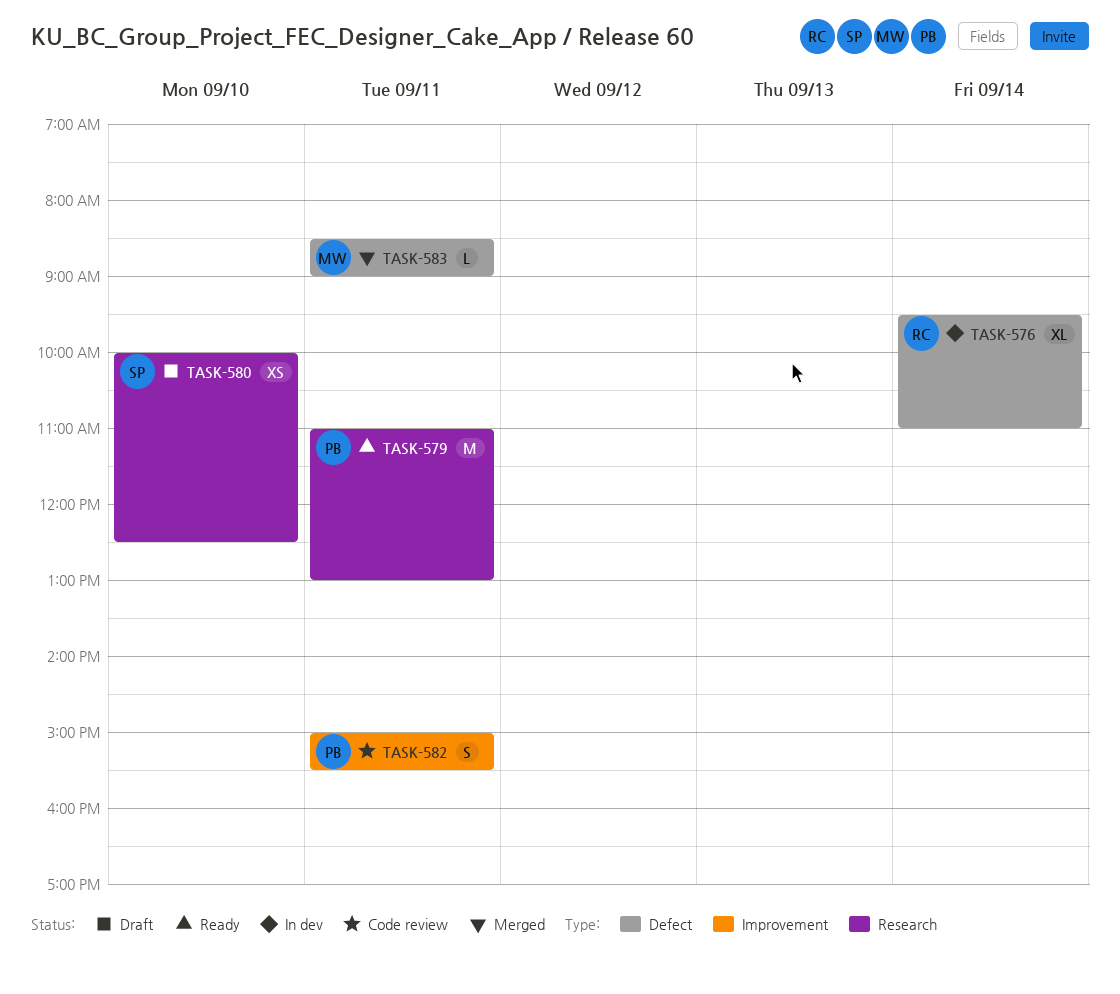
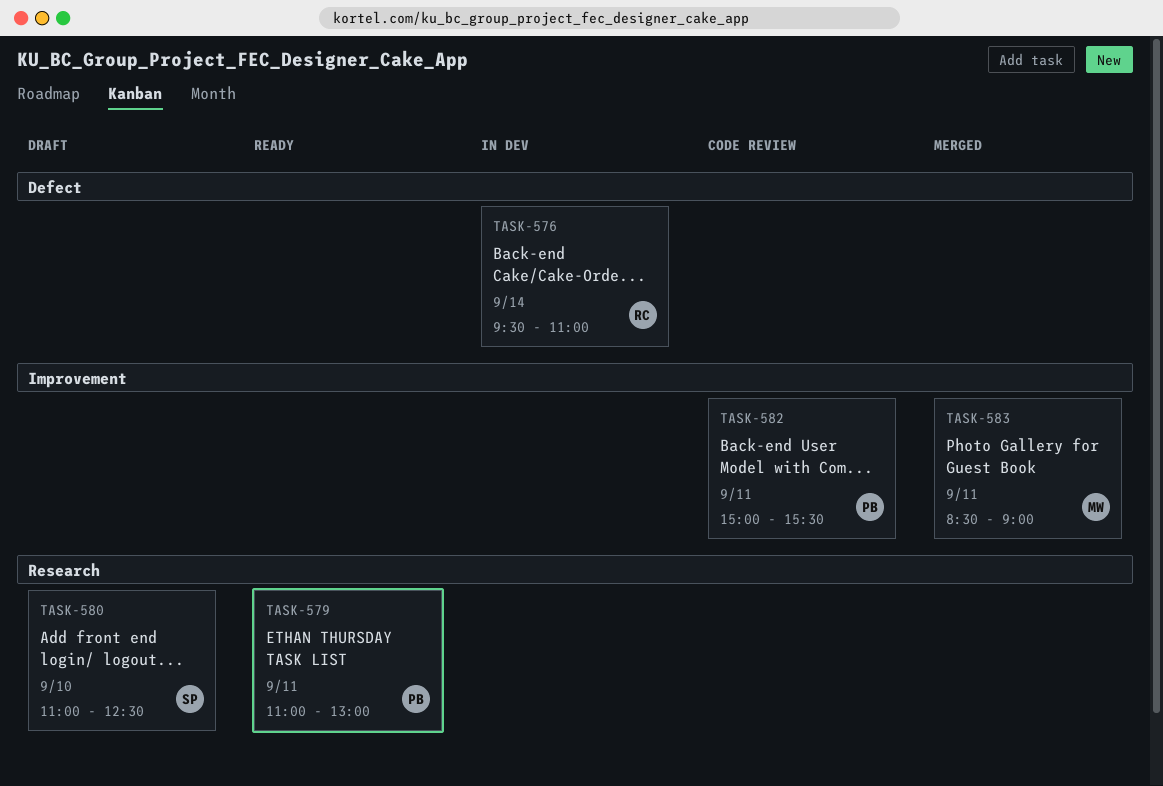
TASK-580, begins: 10:00 -> 11:00
TASK-583, label: Defect -> Improvement

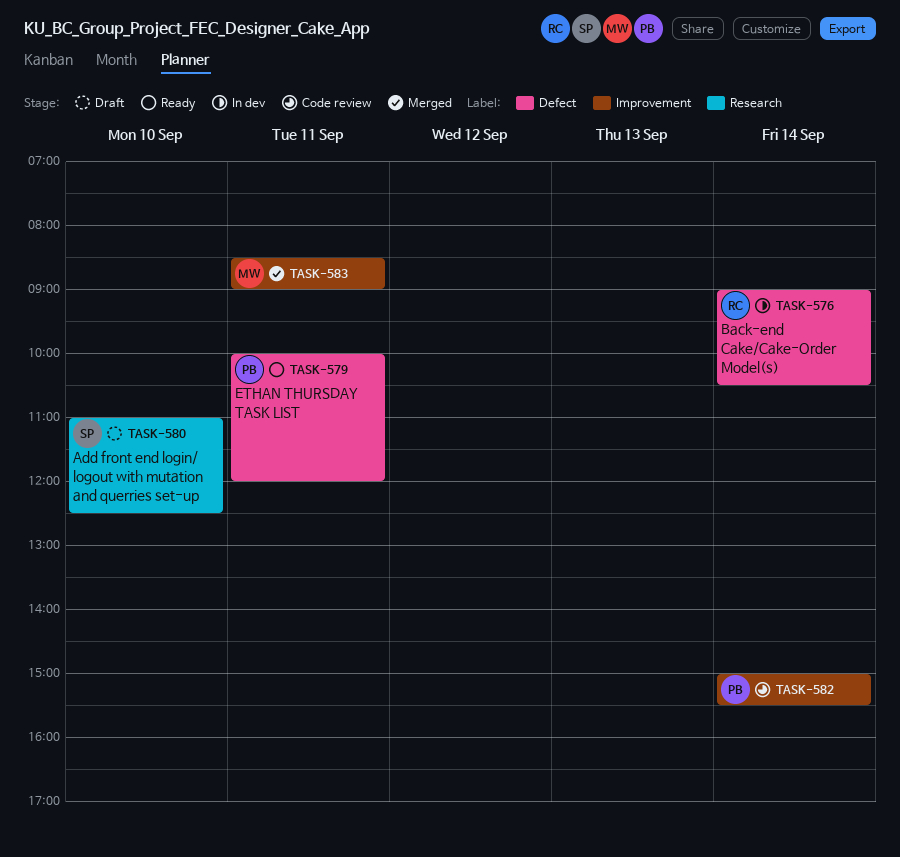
TASK-576, begins: 09:30 -> 09:00
TASK-576, ends: 11:00 -> 10:30
TASK-579, label: Research -> Defect
TASK-579, begins: 11:00 -> 10:00
TASK-579, ends: 13:00 -> 12:00
TASK-582, day: Sep 11 -> Sep 14

